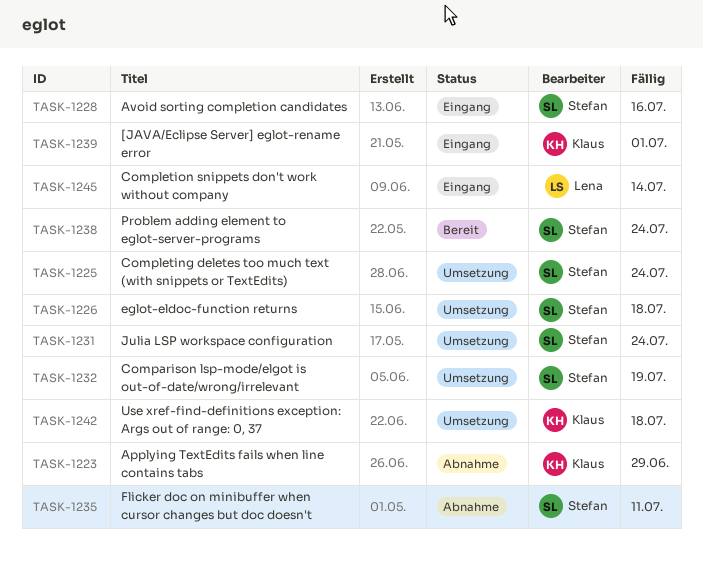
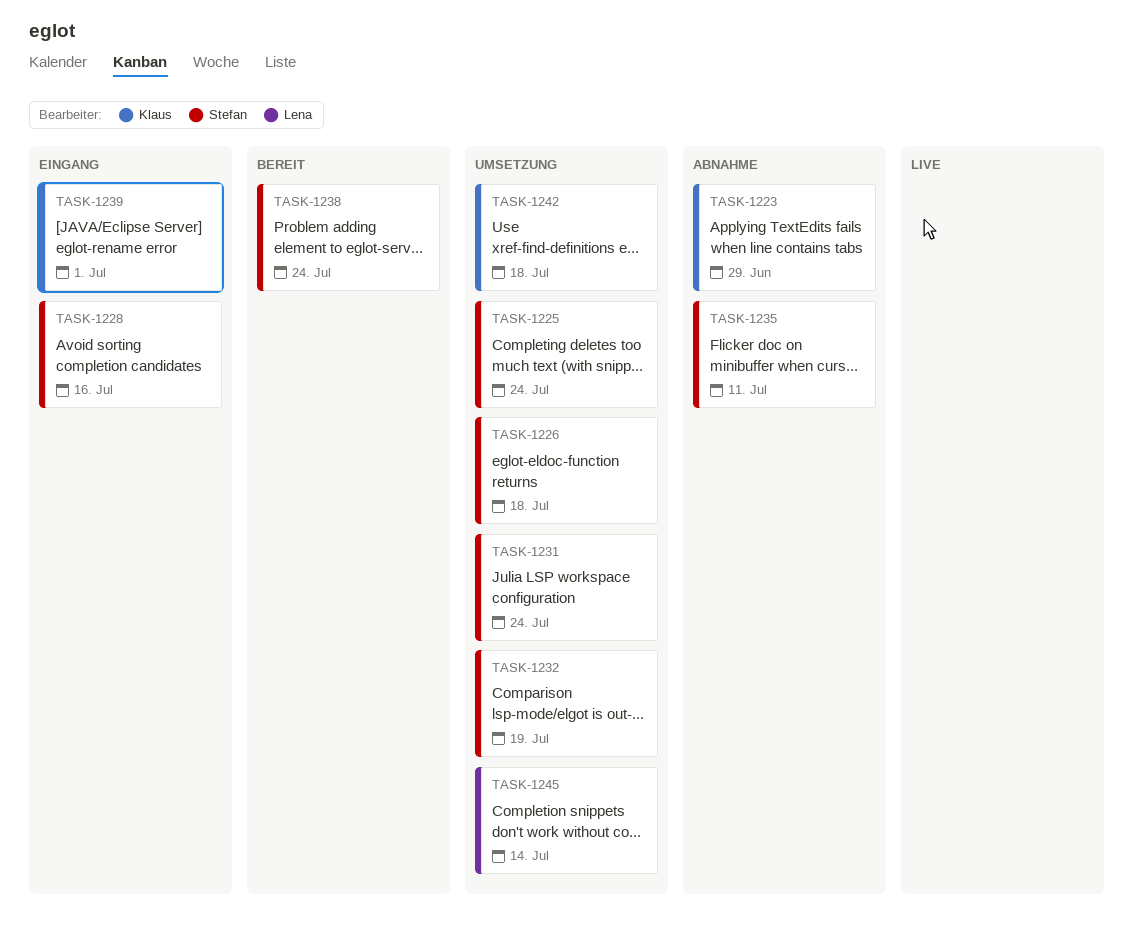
TASK-1245, status: Eingang -> Umsetzung

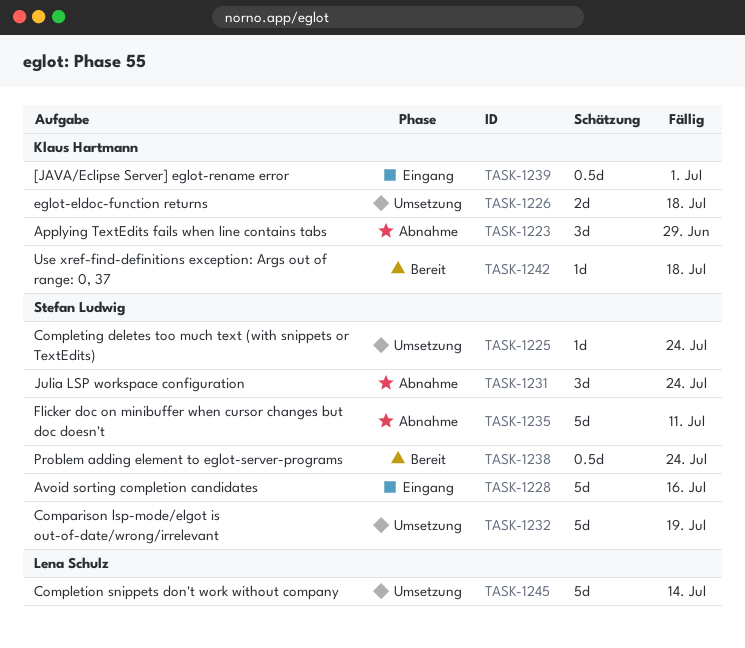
TASK-1226, owner: Stefan Ludwig -> Klaus Hartmann
TASK-1231, status: Umsetzung -> Abnahme
TASK-1242, status: Umsetzung -> Bereit

